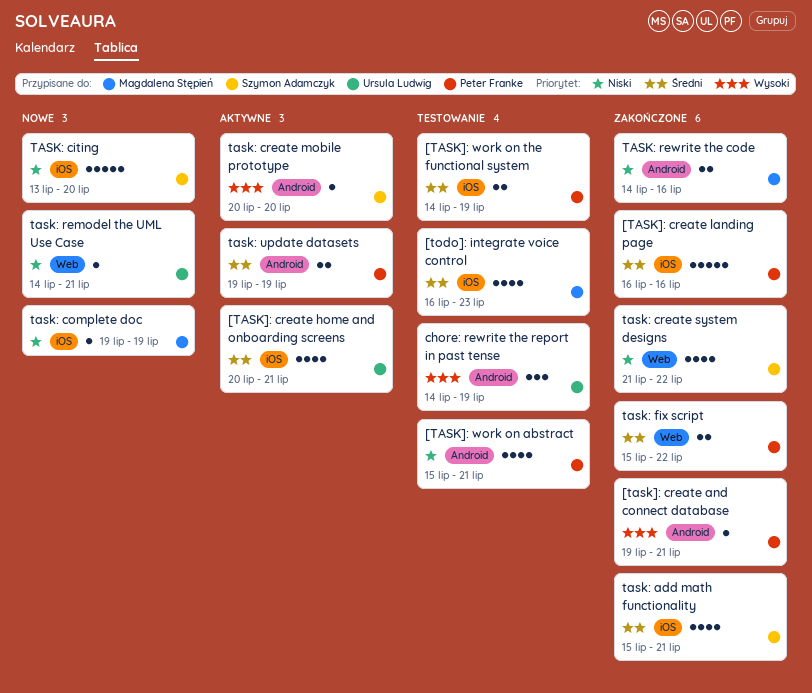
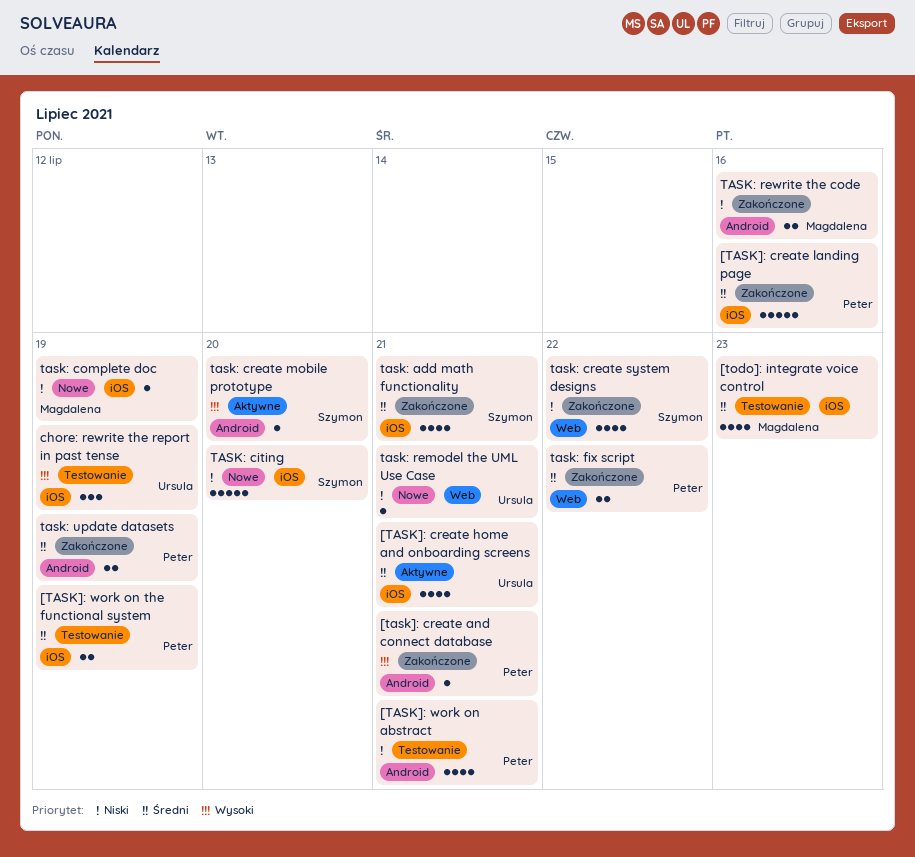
chore: rewrite the report in past tense, label: Android -> iOS
task: update datasets, status: Aktywne -> Zakończone

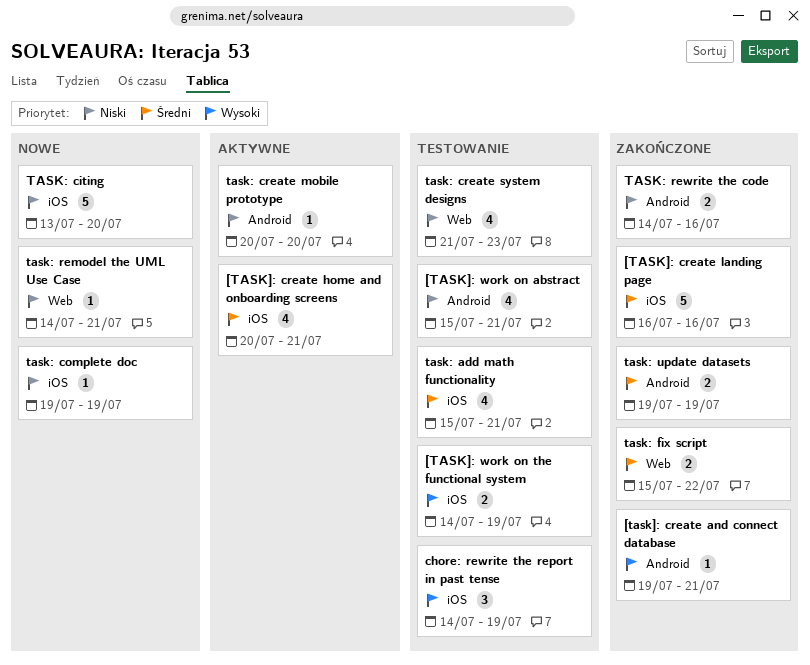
[TASK]: work on the functional system, priority: Średni -> Wysoki
[todo]: integrate voice control: present -> none
task: add math functionality, status: Zakończone -> Testowanie
task: create mobile prototype, priority: Wysoki -> Niski
task: create system designs, status: Zakończone -> Testowanie
task: create system designs, due: Jul 22 -> Jul 23

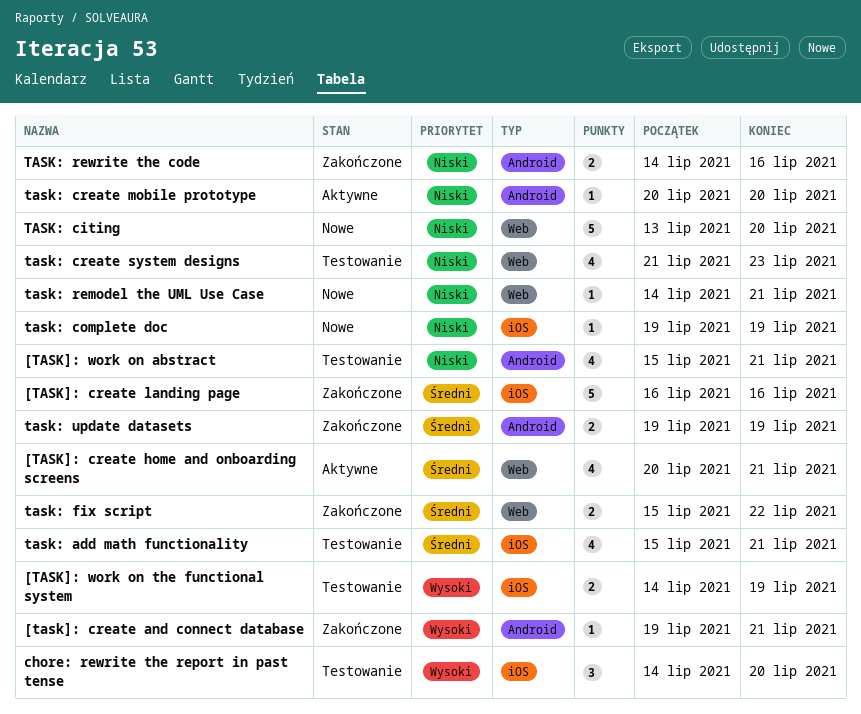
[TASK]: create home and onboarding screens, label: iOS -> Web
chore: rewrite the report in past tense, due: Jul 19 -> Jul 20
TASK: citing, label: iOS -> Web

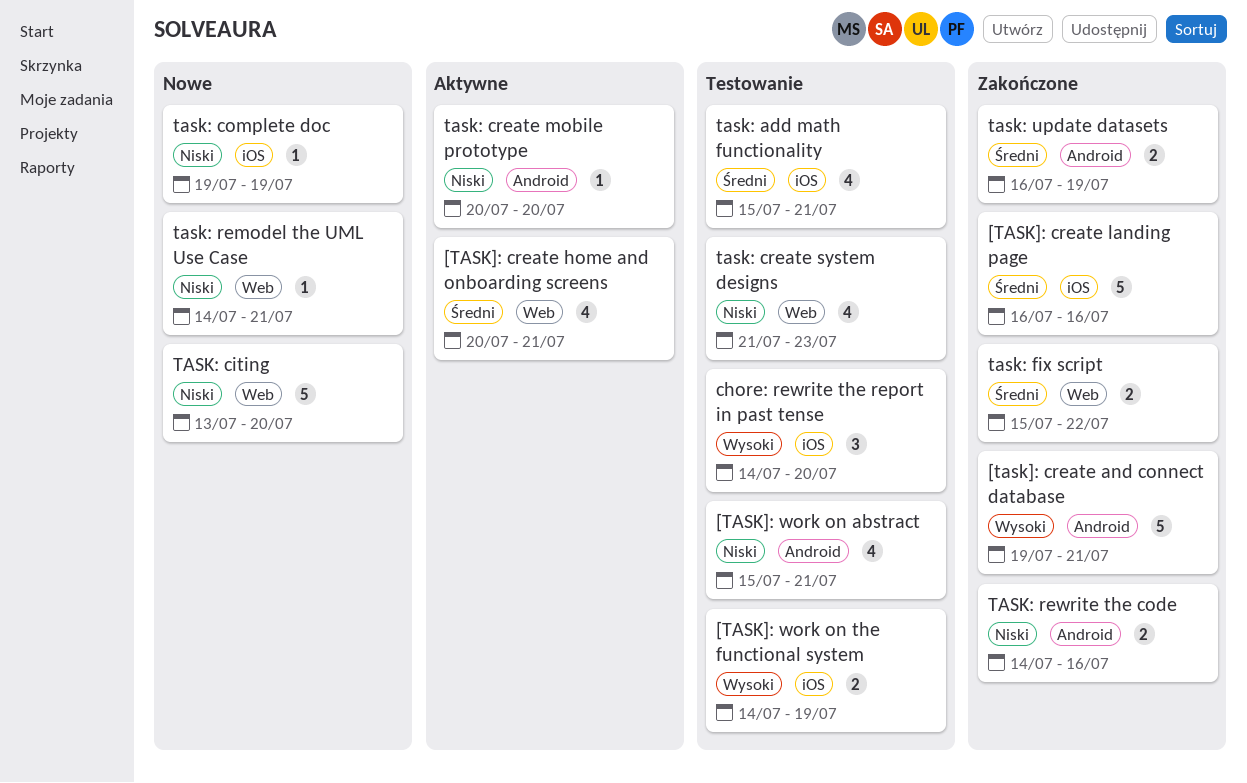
[task]: create and connect database, estimate: 1 -> 5
task: update datasets, start: Jul 19 -> Jul 16

